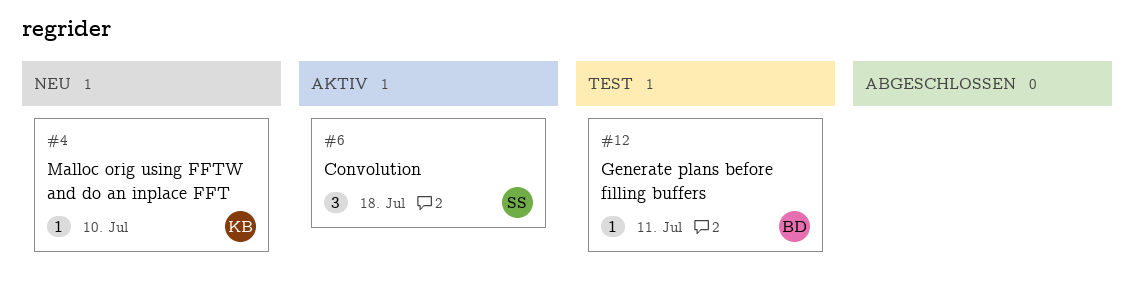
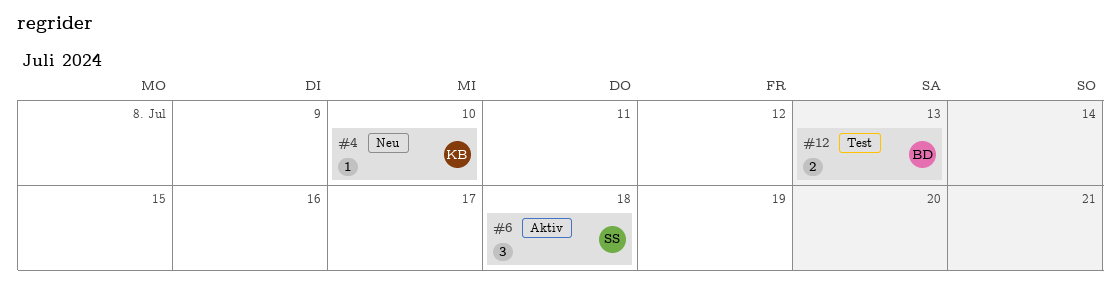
#12, estimate: 1 -> 2
#12, due: Jul 11 -> Jul 13

